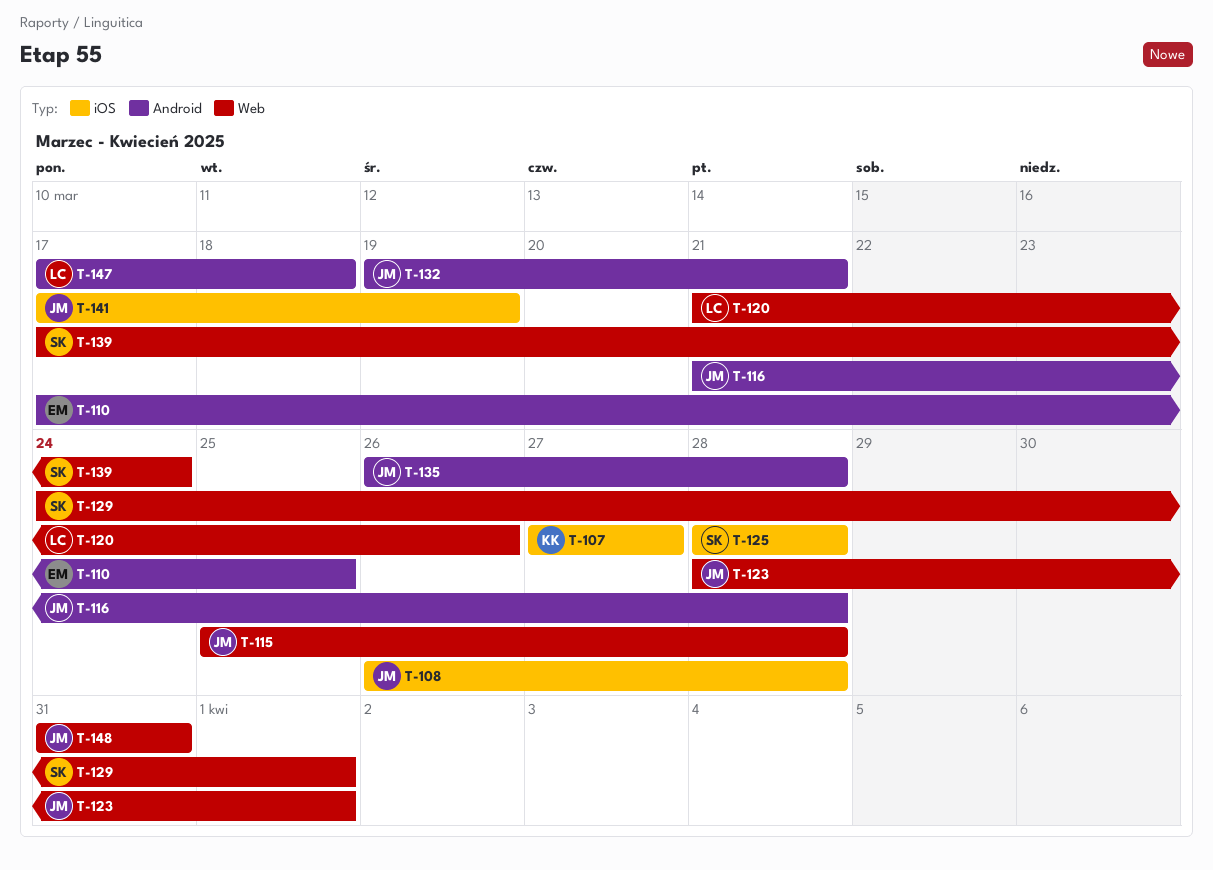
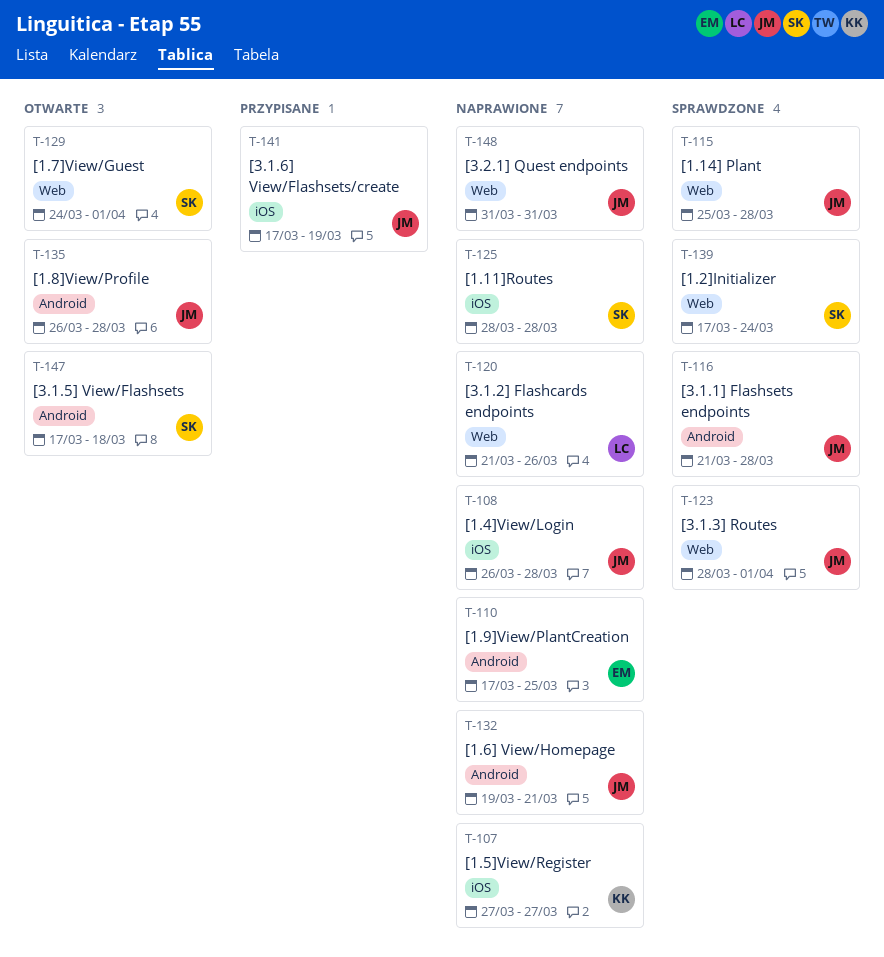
T-147, owner: LC -> SK

